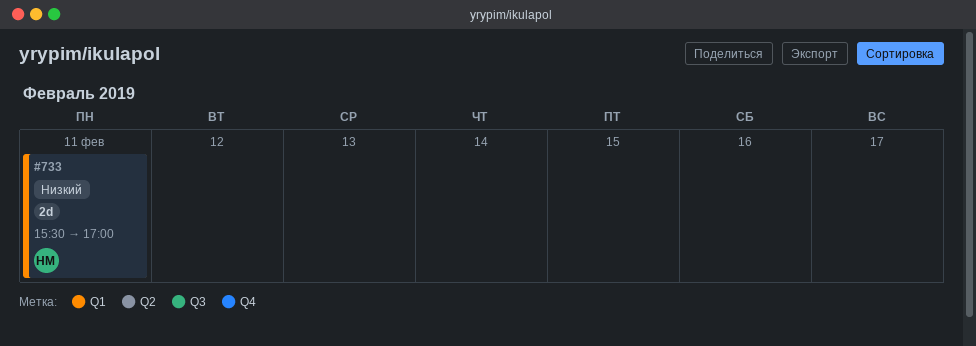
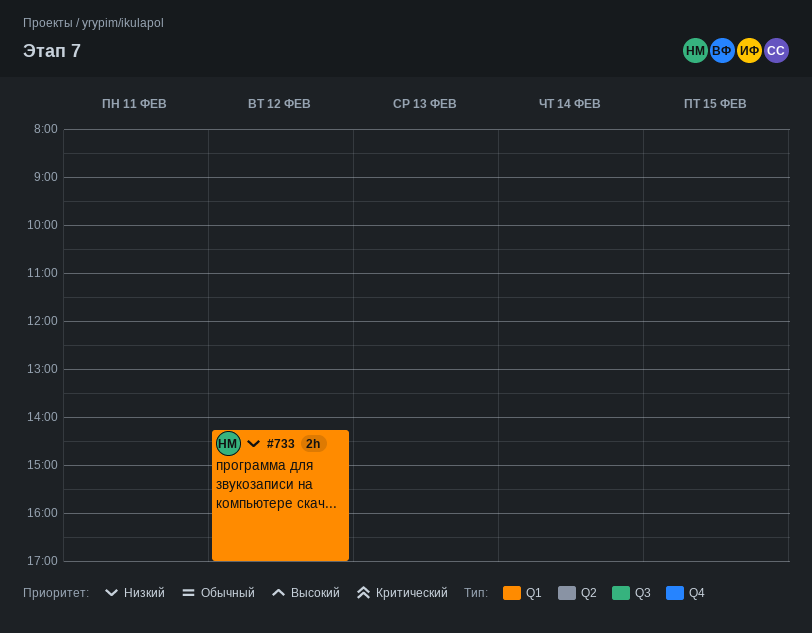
#733, estimate: 2d -> 2h
#733, day: Feb 11 -> Feb 12
#733, begins: 15:30 -> 14:15

